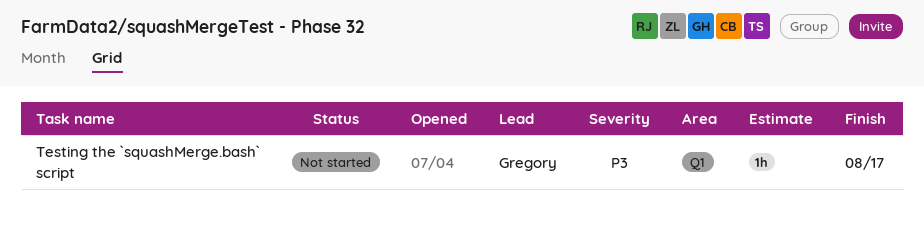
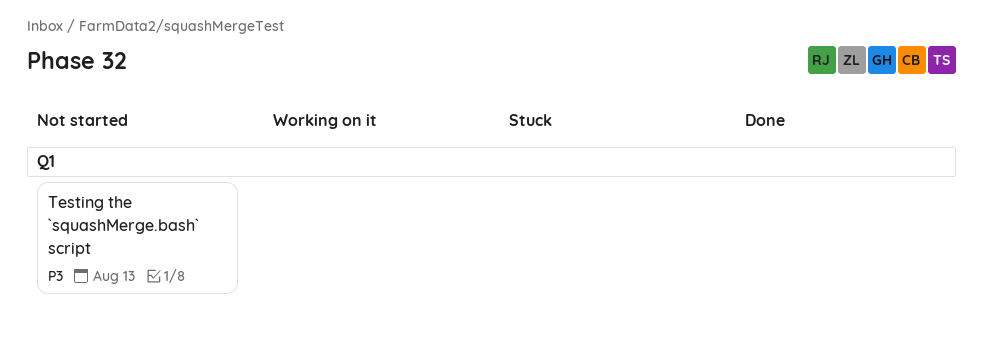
Testing the `squashMerge.bash` script, due: Aug 17 -> Aug 13

